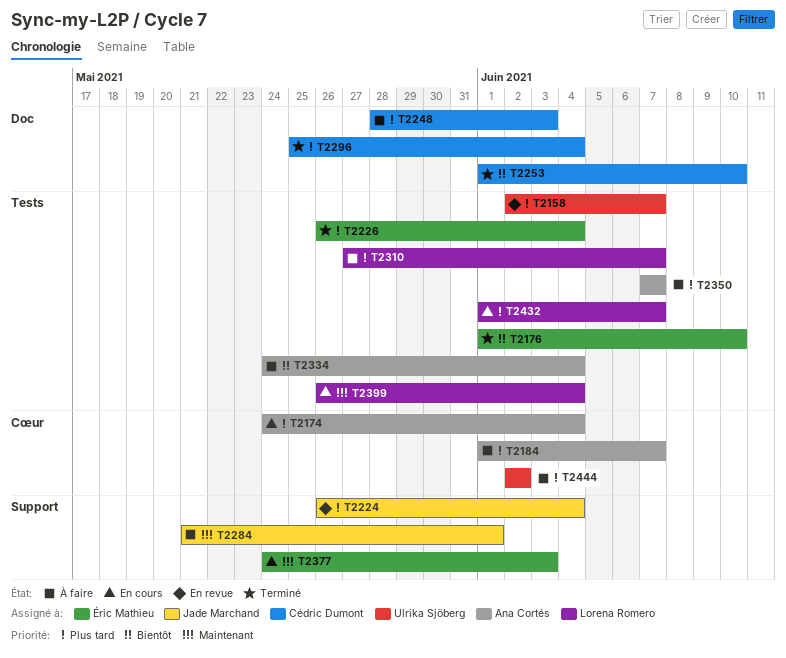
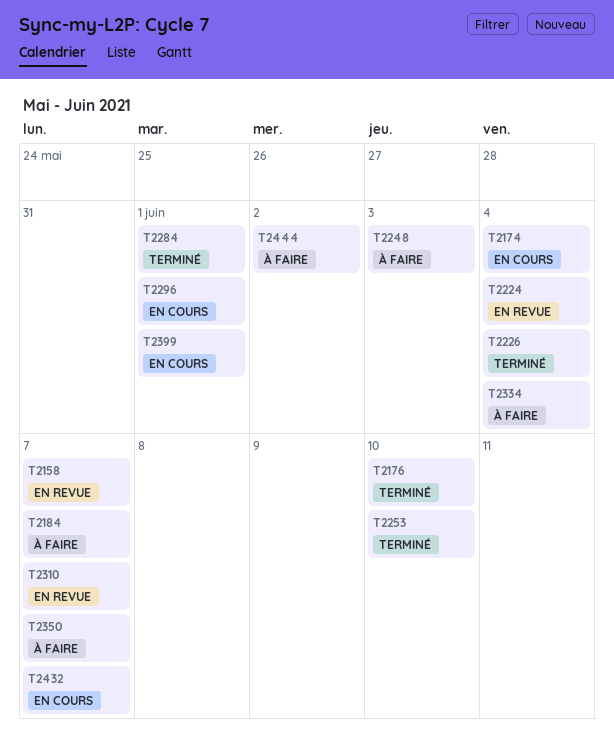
T2284, status: À faire -> Terminé
T2296, status: Terminé -> En cours
T2296, due: Jun 4 -> Jun 1
T2310, status: À faire -> En revue
T2377: present -> none
T2399, due: Jun 4 -> Jun 1

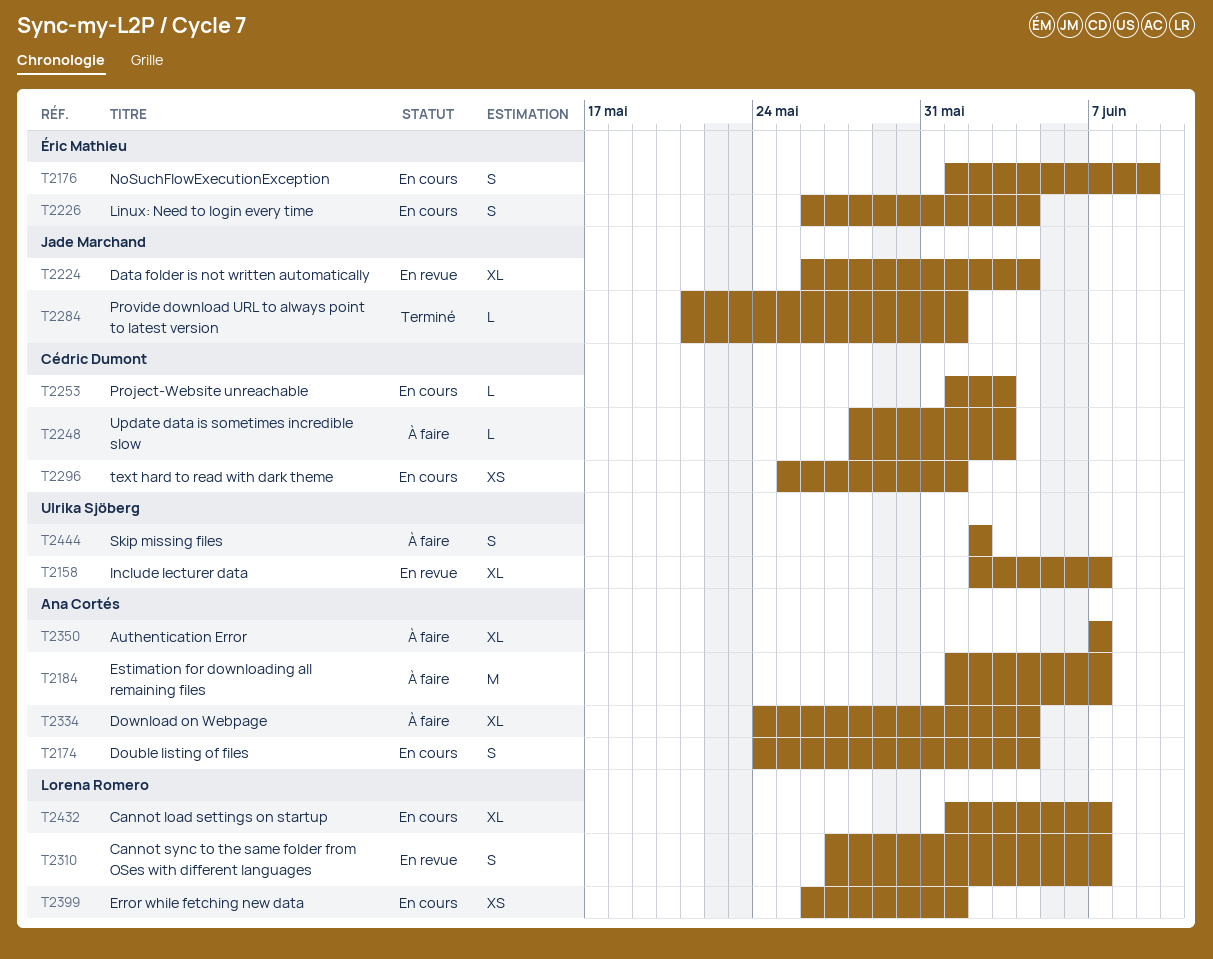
T2176, status: Terminé -> En cours
T2176, due: Jun 10 -> Jun 9
T2226, status: Terminé -> En cours
T2253, status: Terminé -> En cours
T2253, due: Jun 10 -> Jun 3

